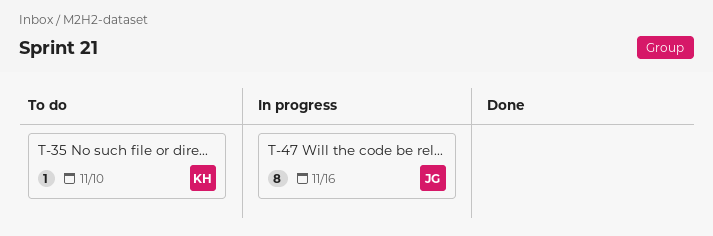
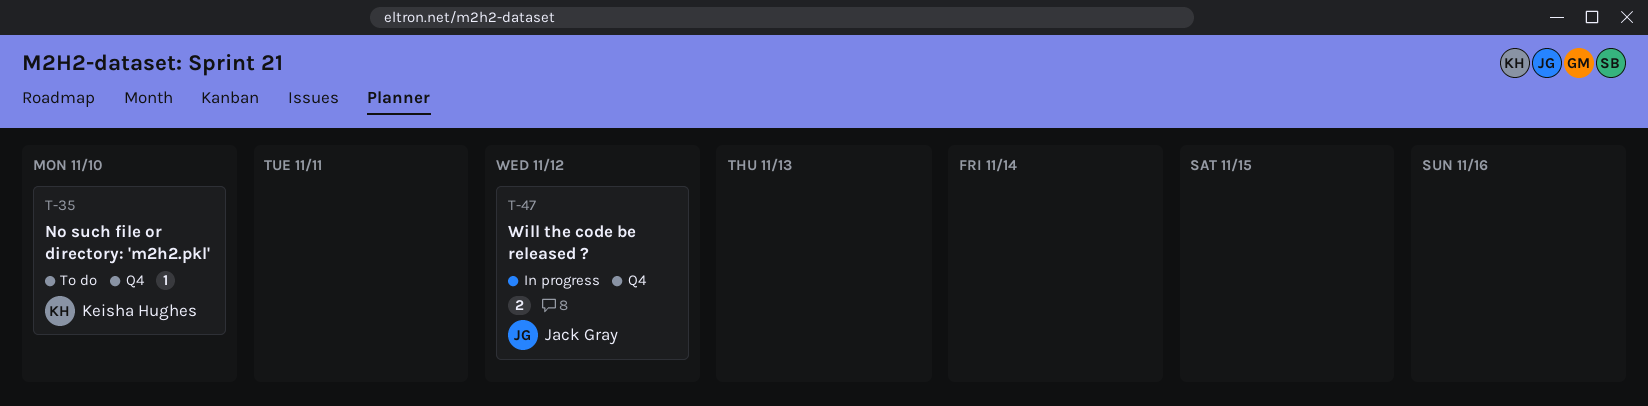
T-47, estimate: 8 -> 2
T-47, due: Nov 16 -> Nov 12

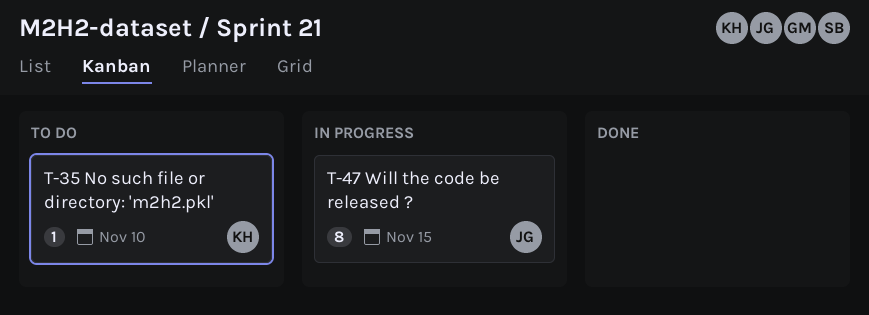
T-47, estimate: 2 -> 8
T-47, due: Nov 12 -> Nov 15

